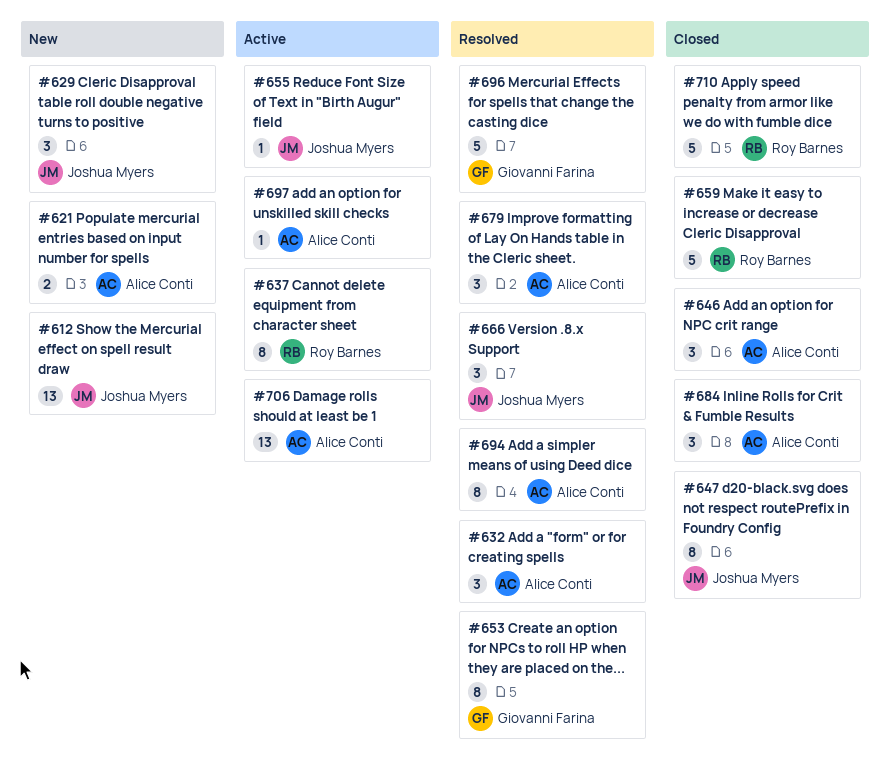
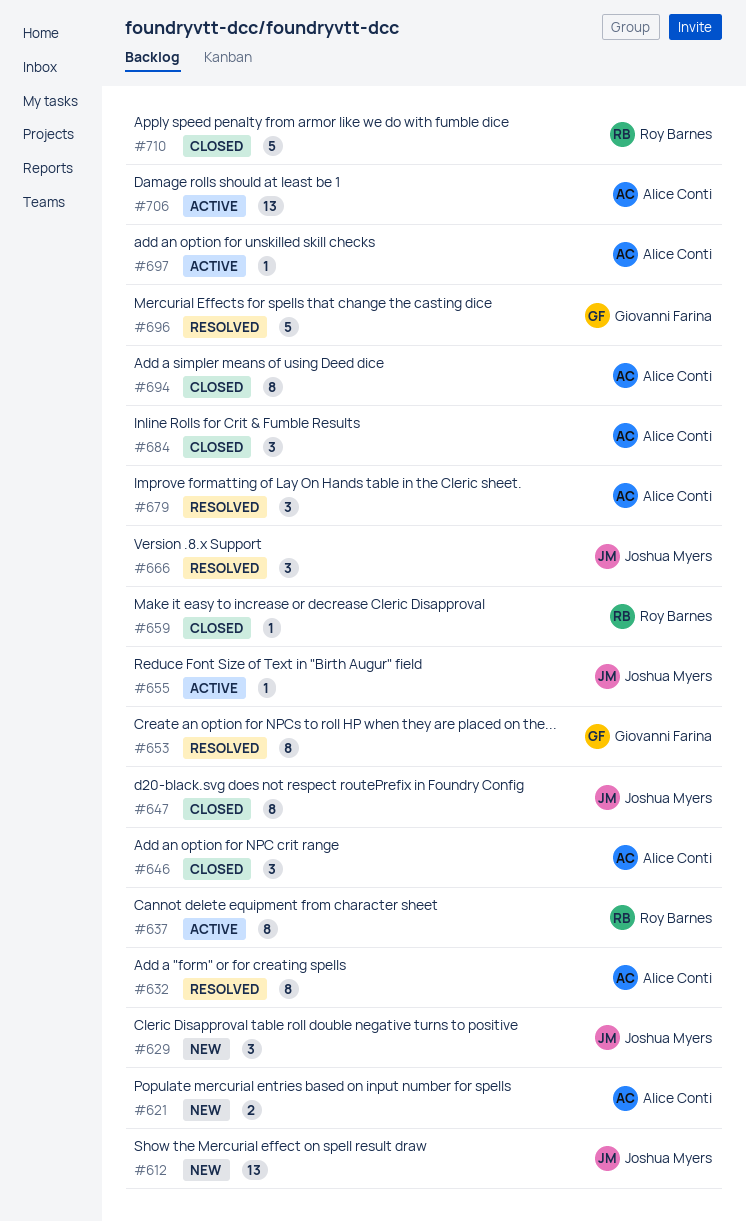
#632, estimate: 3 -> 8
#659, estimate: 5 -> 1
#694, status: Resolved -> Closed

